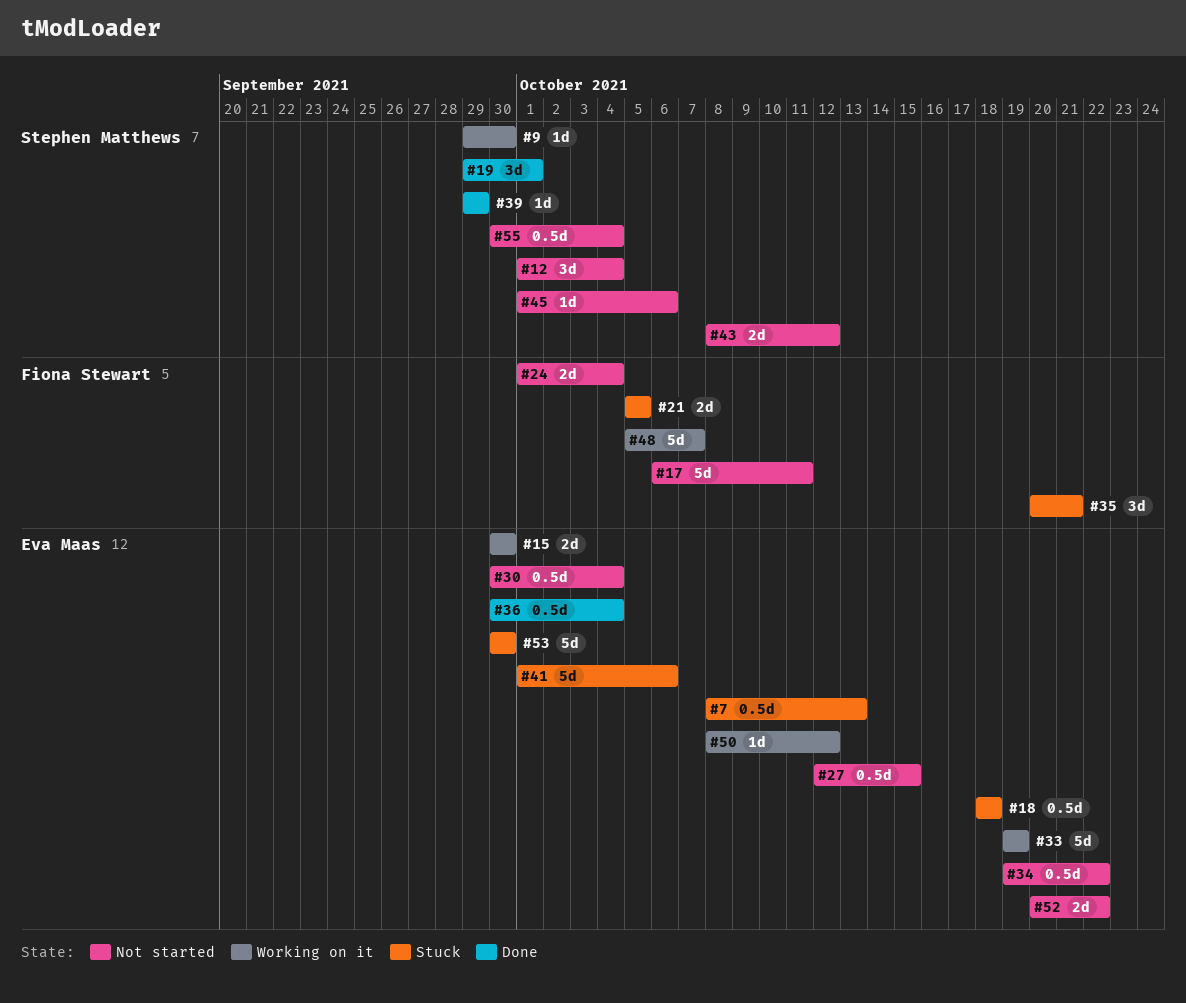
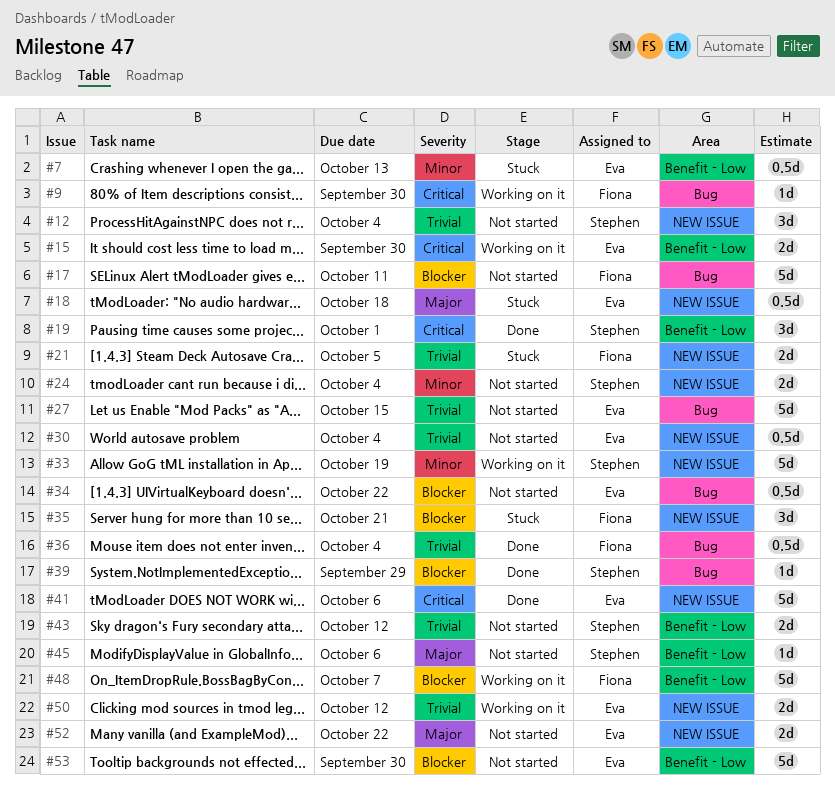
#9, owner: Stephen Matthews -> Fiona Stewart
#24, owner: Fiona Stewart -> Stephen Matthews
#27, estimate: 0.5d -> 5d
#33, owner: Eva Maas -> Stephen Matthews
#36, owner: Eva Maas -> Fiona Stewart
#41, status: Stuck -> Done
#50, estimate: 1d -> 2d
#53, status: Stuck -> Not started
#55: present -> none

